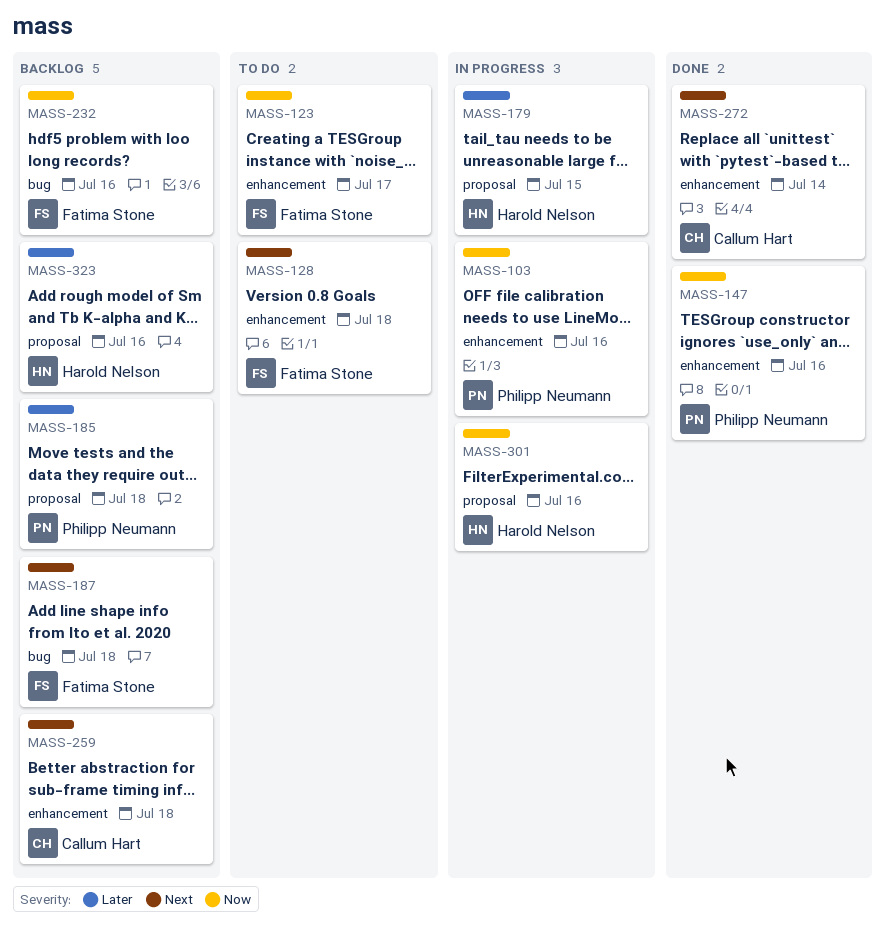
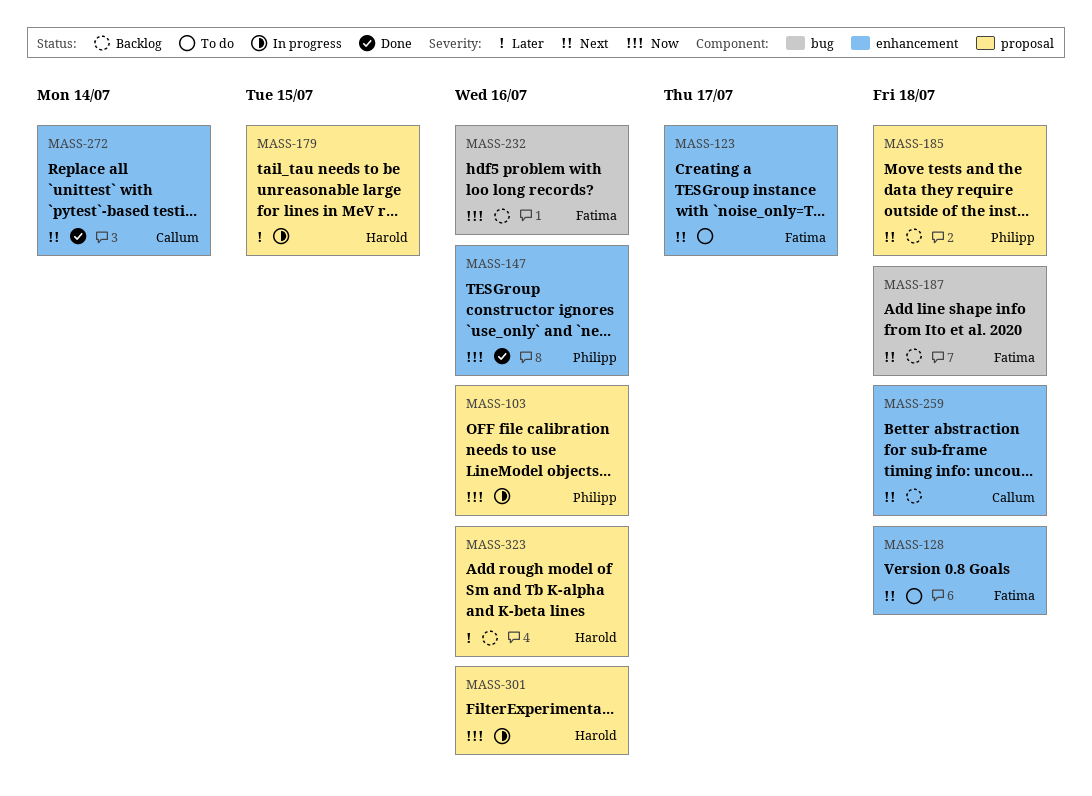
MASS-103, label: enhancement -> proposal
MASS-123, priority: Now -> Next
MASS-185, priority: Later -> Next

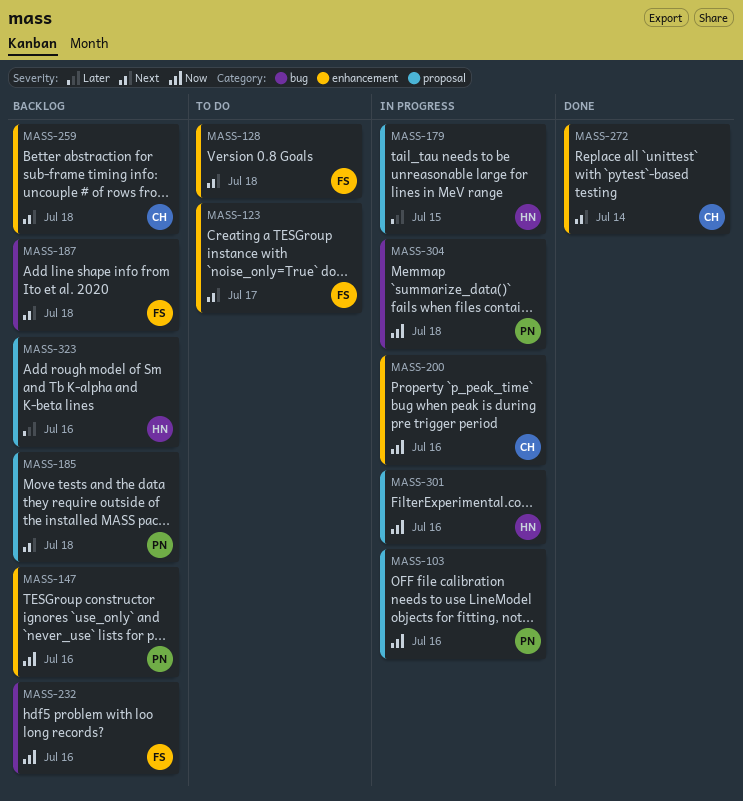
MASS-147, status: Done -> Backlog
MASS-200: none -> present
MASS-304: none -> present

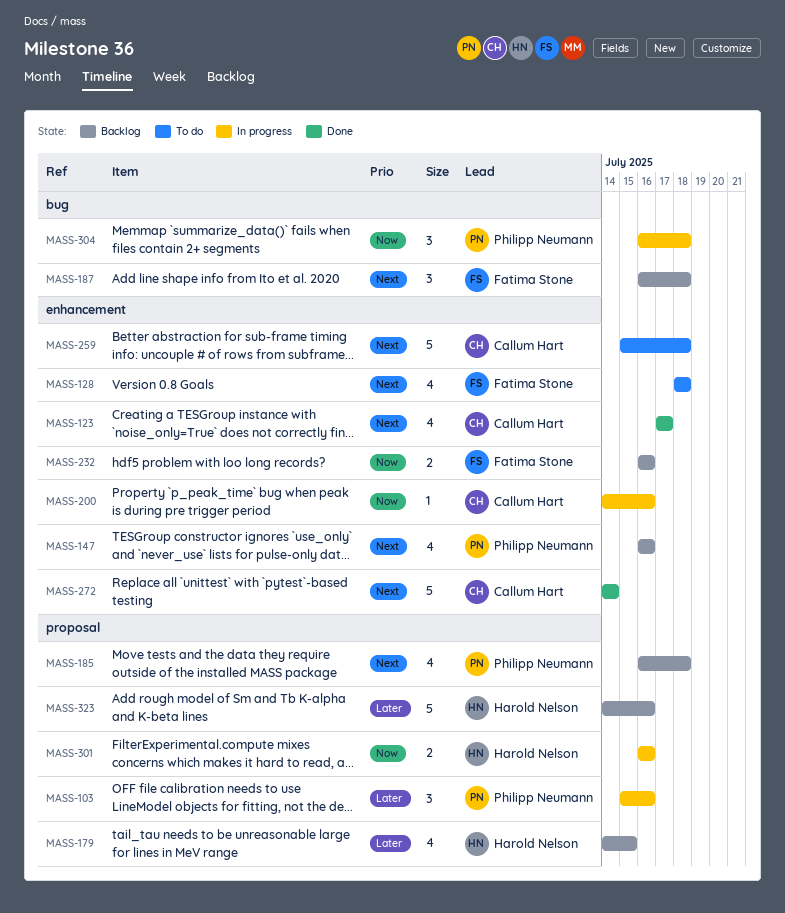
MASS-103, priority: Now -> Later
MASS-123, status: To do -> Done
MASS-123, owner: Fatima Stone -> Callum Hart
MASS-147, priority: Now -> Next
MASS-179, status: In progress -> Backlog
MASS-232, label: bug -> enhancement
MASS-259, status: Backlog -> To do

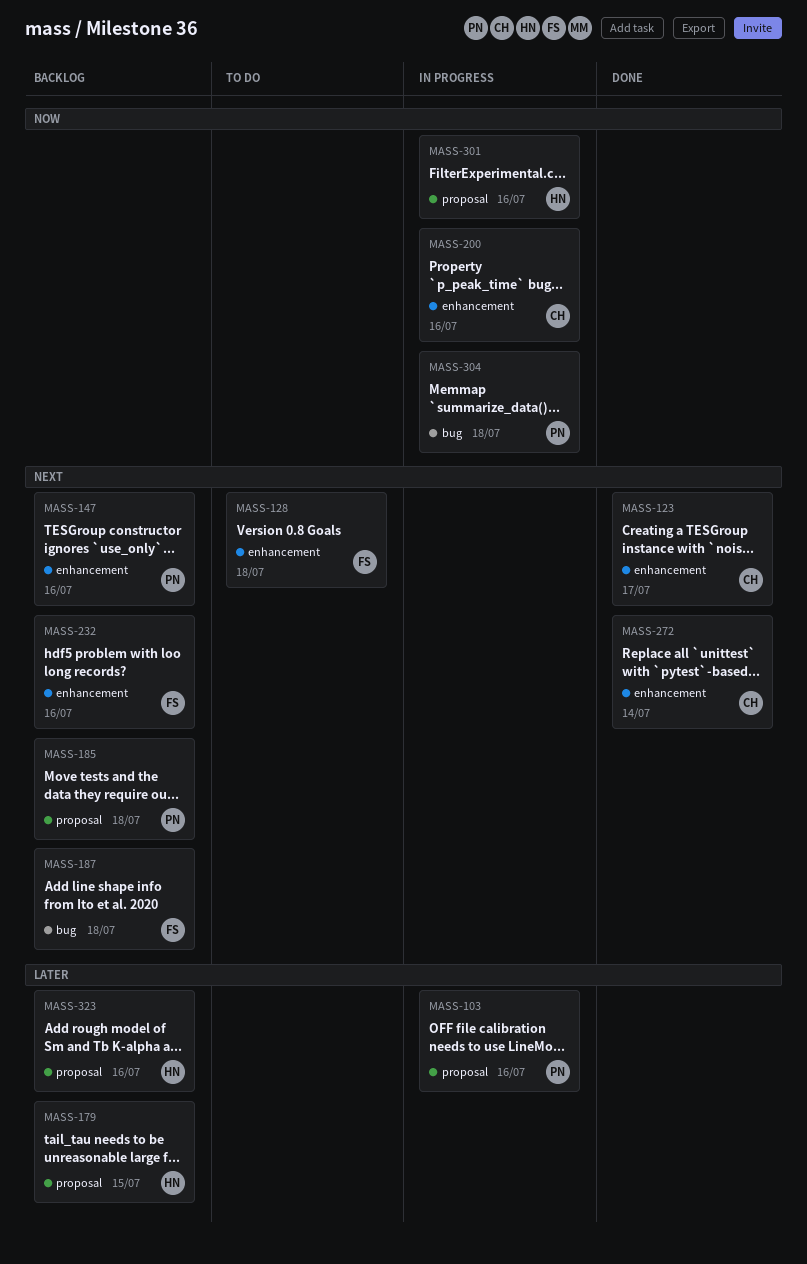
MASS-232, priority: Now -> Next
MASS-259: present -> none

